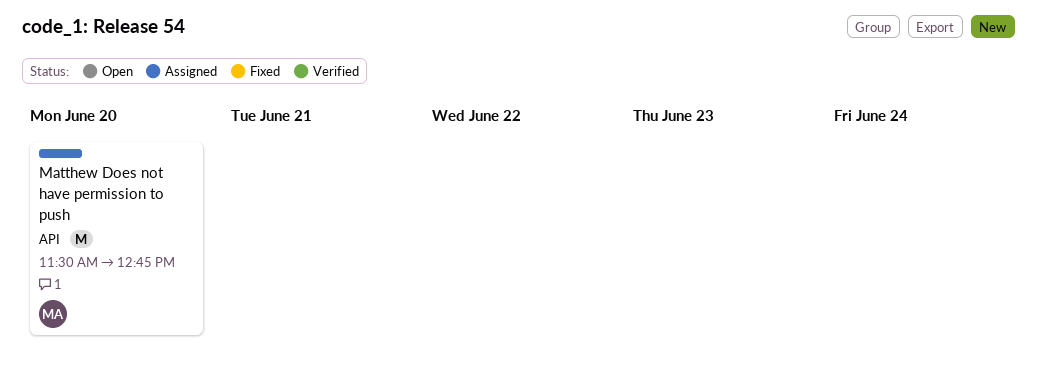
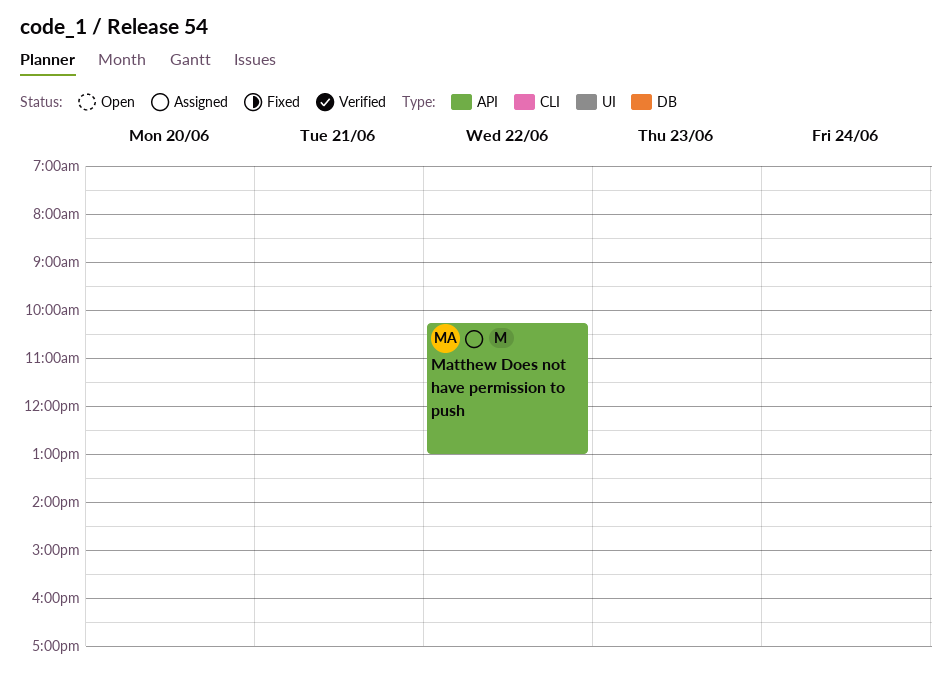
Matthew Does not have permission to push, day: Jun 20 -> Jun 22
Matthew Does not have permission to push, begins: 11:30 -> 10:15
Matthew Does not have permission to push, ends: 12:45 -> 13:00

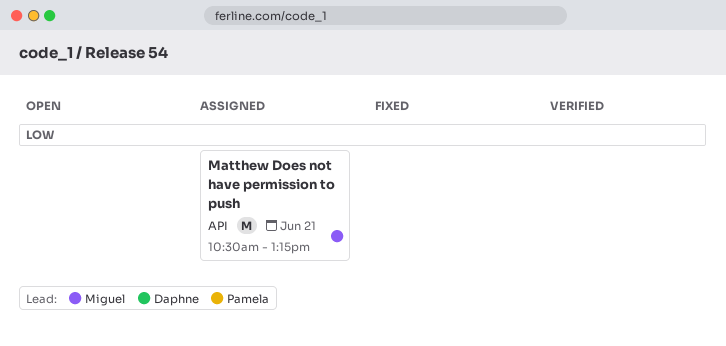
Matthew Does not have permission to push, day: Jun 22 -> Jun 21
Matthew Does not have permission to push, begins: 10:15 -> 10:30
Matthew Does not have permission to push, ends: 13:00 -> 13:15

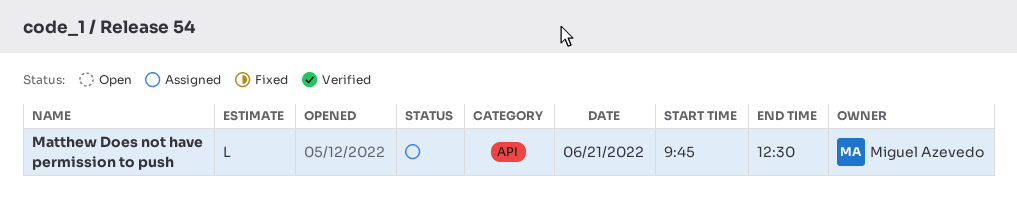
Matthew Does not have permission to push, estimate: M -> L
Matthew Does not have permission to push, begins: 10:30 -> 09:45
Matthew Does not have permission to push, ends: 13:15 -> 12:30

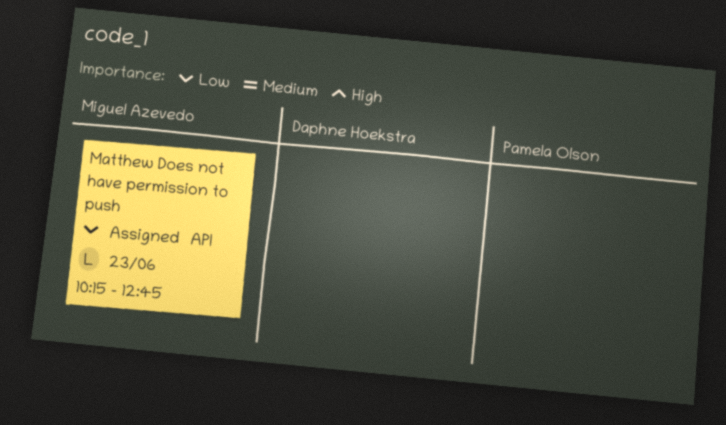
Matthew Does not have permission to push, day: Jun 21 -> Jun 23
Matthew Does not have permission to push, begins: 09:45 -> 10:15
Matthew Does not have permission to push, ends: 12:30 -> 12:45

